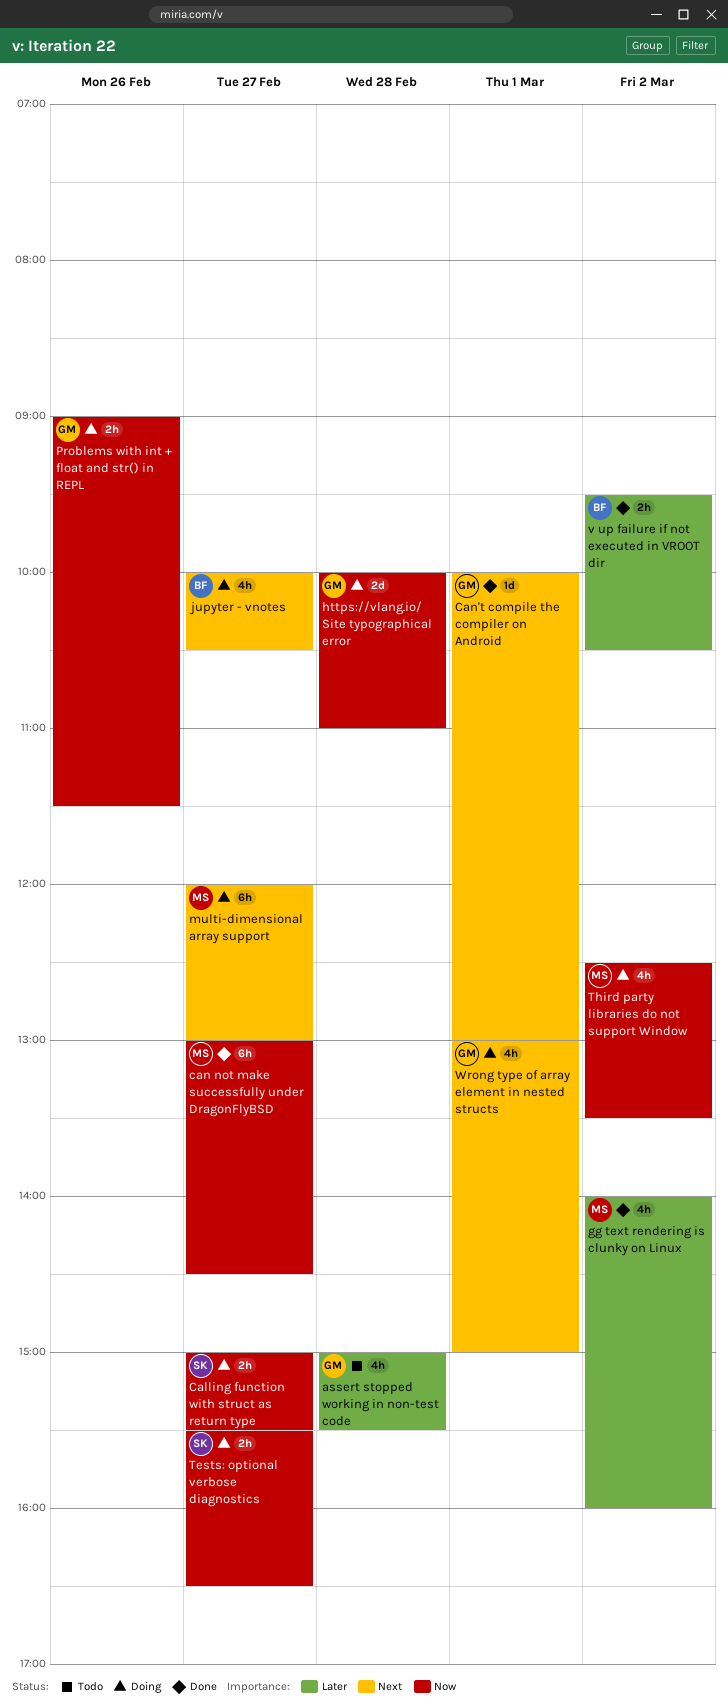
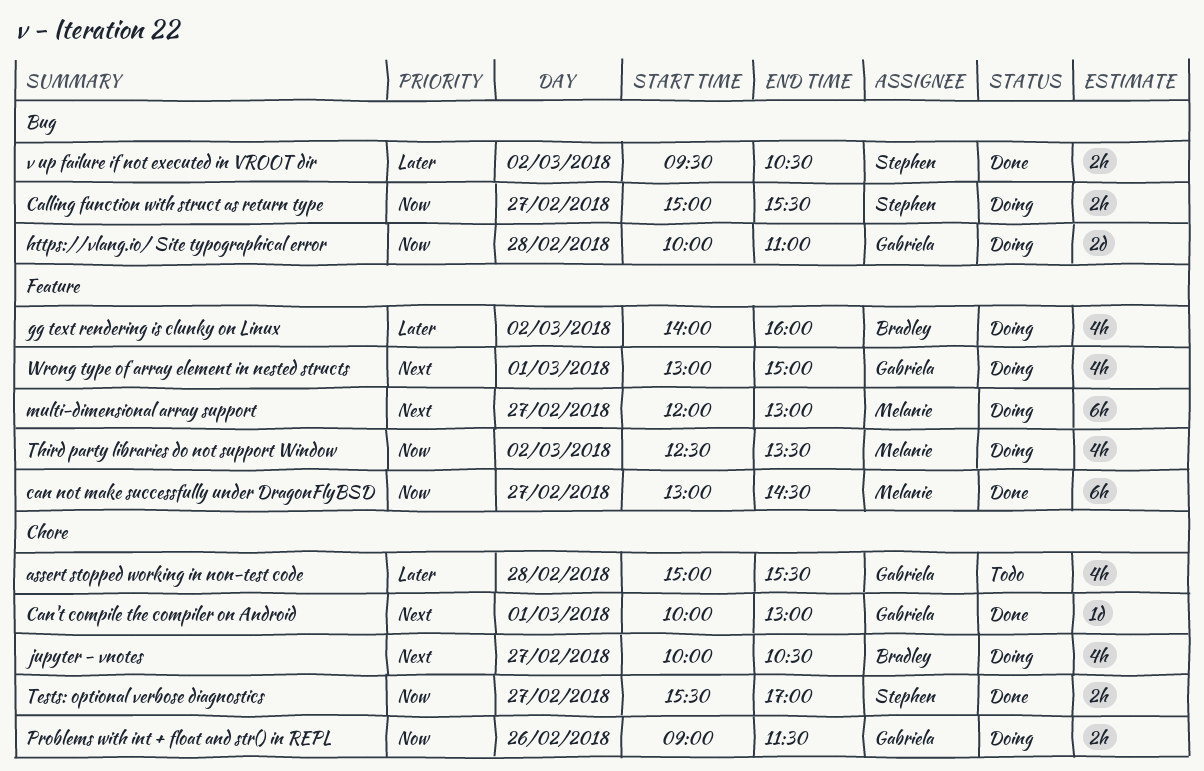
gg text rendering is clunky on Linux, status: Done -> Doing
gg text rendering is clunky on Linux, owner: Melanie -> Bradley
Tests: optional verbose diagnostics, status: Doing -> Done
Tests: optional verbose diagnostics, ends: 16:30 -> 17:00
v up failure if not executed in VROOT dir, owner: Bradley -> Stephen

